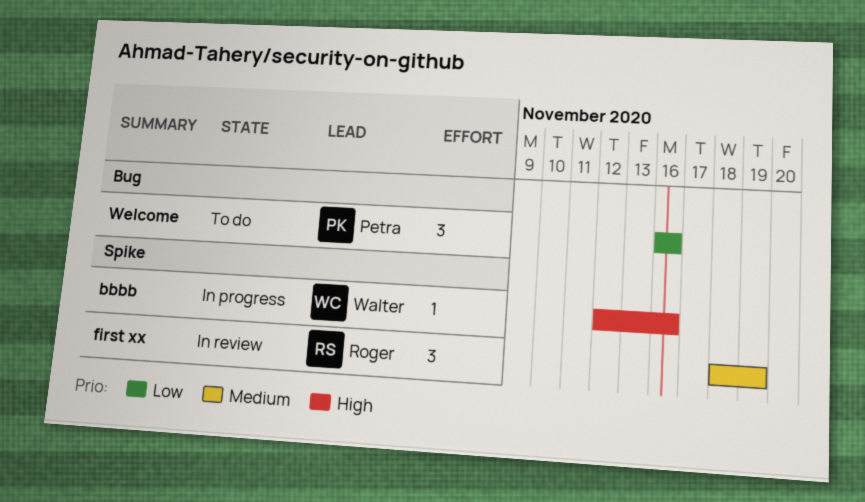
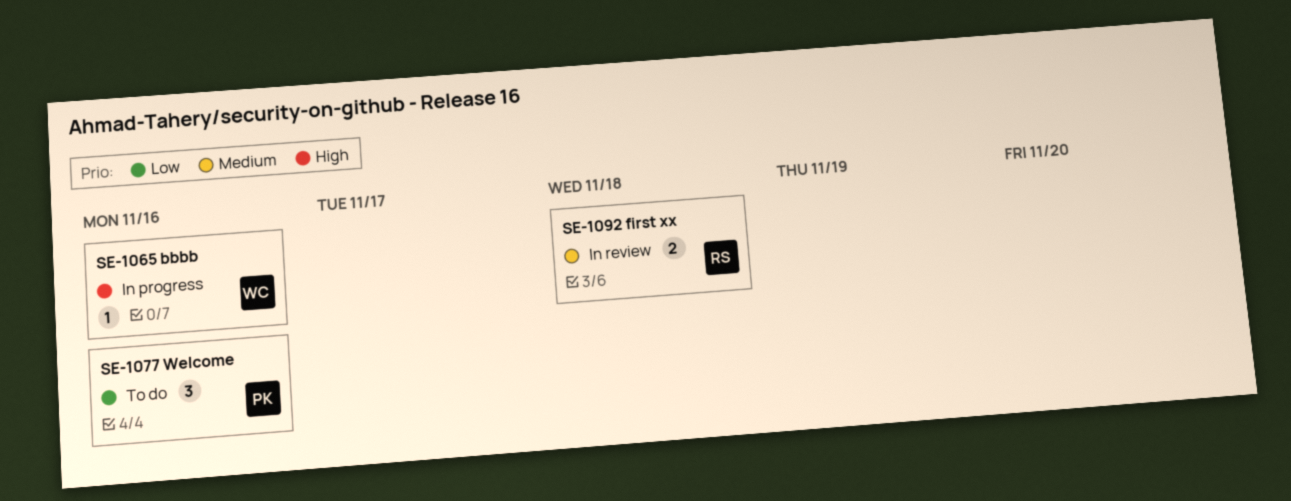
first xx, estimate: 3 -> 2
first xx, due: Nov 19 -> Nov 18

